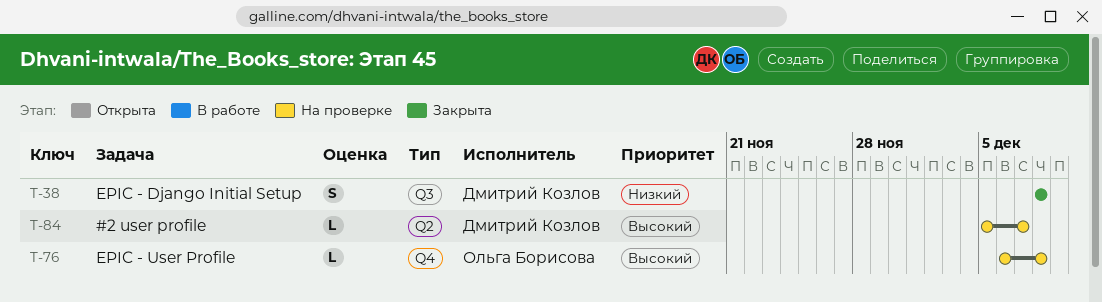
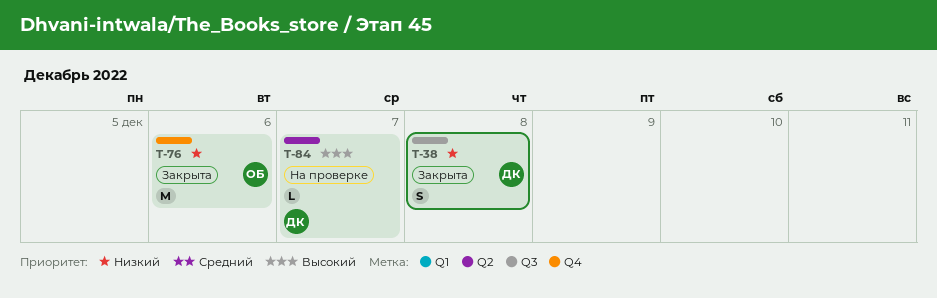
T-76, status: На проверке -> Закрыта
T-76, priority: Высокий -> Низкий
T-76, estimate: L -> M
T-76, due: Dec 8 -> Dec 6

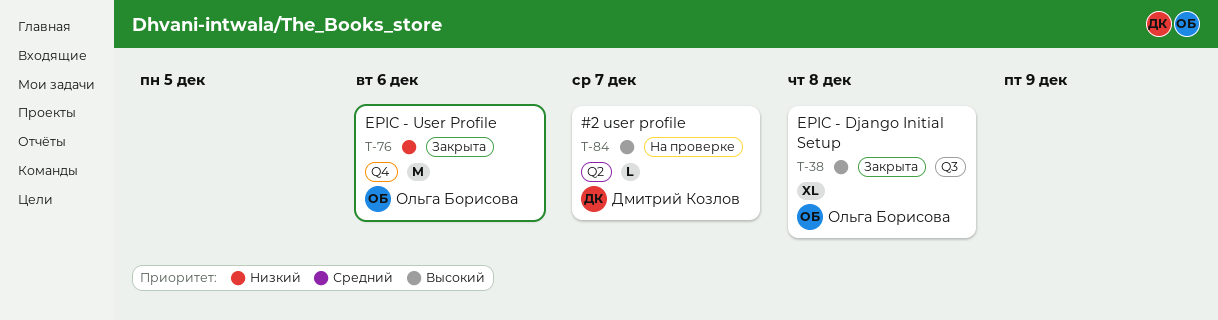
T-38, owner: Дмитрий Козлов -> Ольга Борисова
T-38, priority: Низкий -> Высокий
T-38, estimate: S -> XL

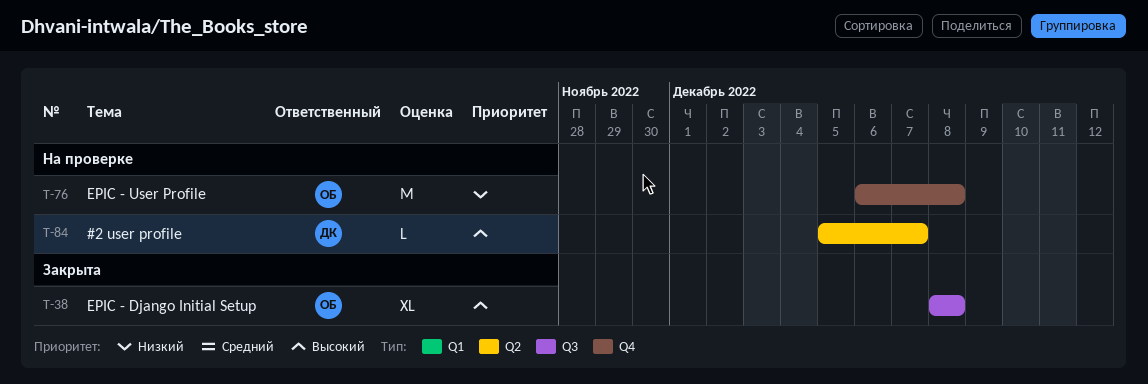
T-76, status: Закрыта -> На проверке
T-76, due: Dec 6 -> Dec 8

